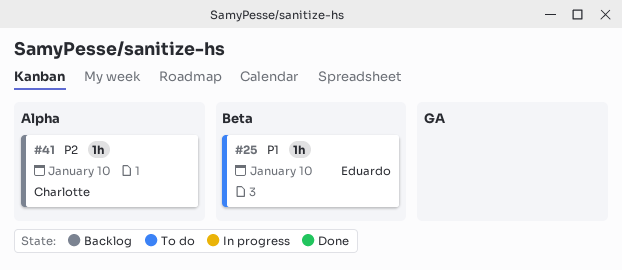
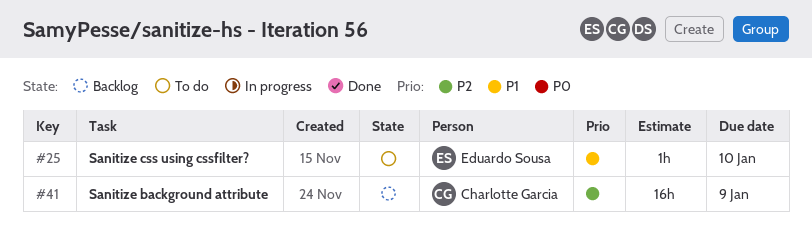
#41, estimate: 1h -> 16h
#41, due: Jan 10 -> Jan 9

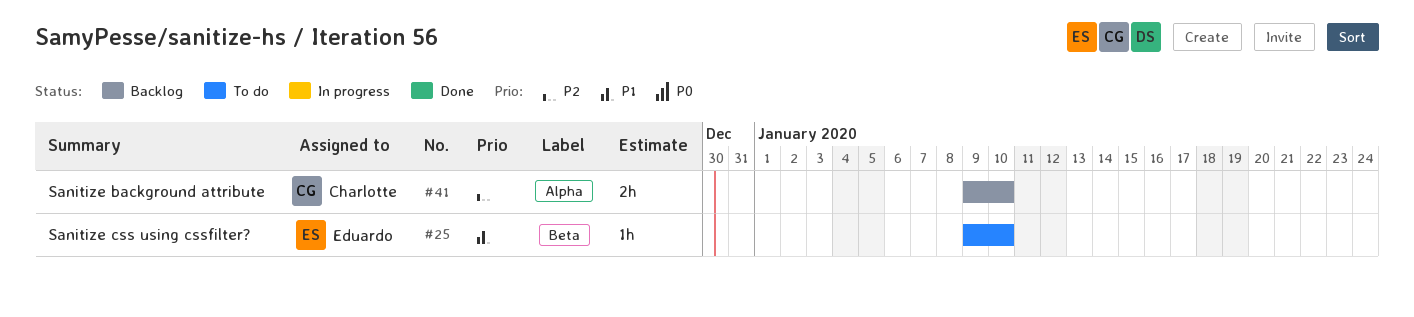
#41, estimate: 16h -> 2h
#41, due: Jan 9 -> Jan 10

